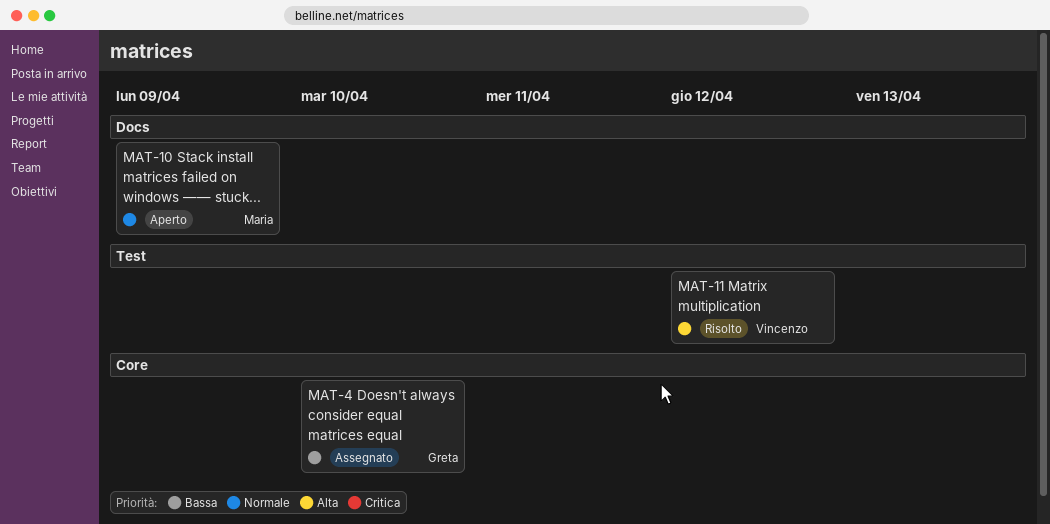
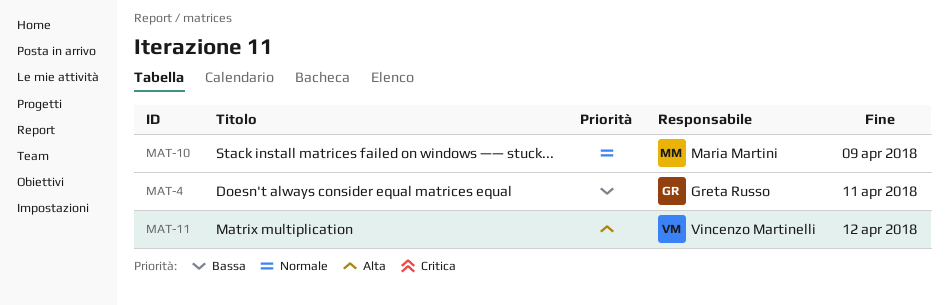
MAT-4, due: Apr 10 -> Apr 11

